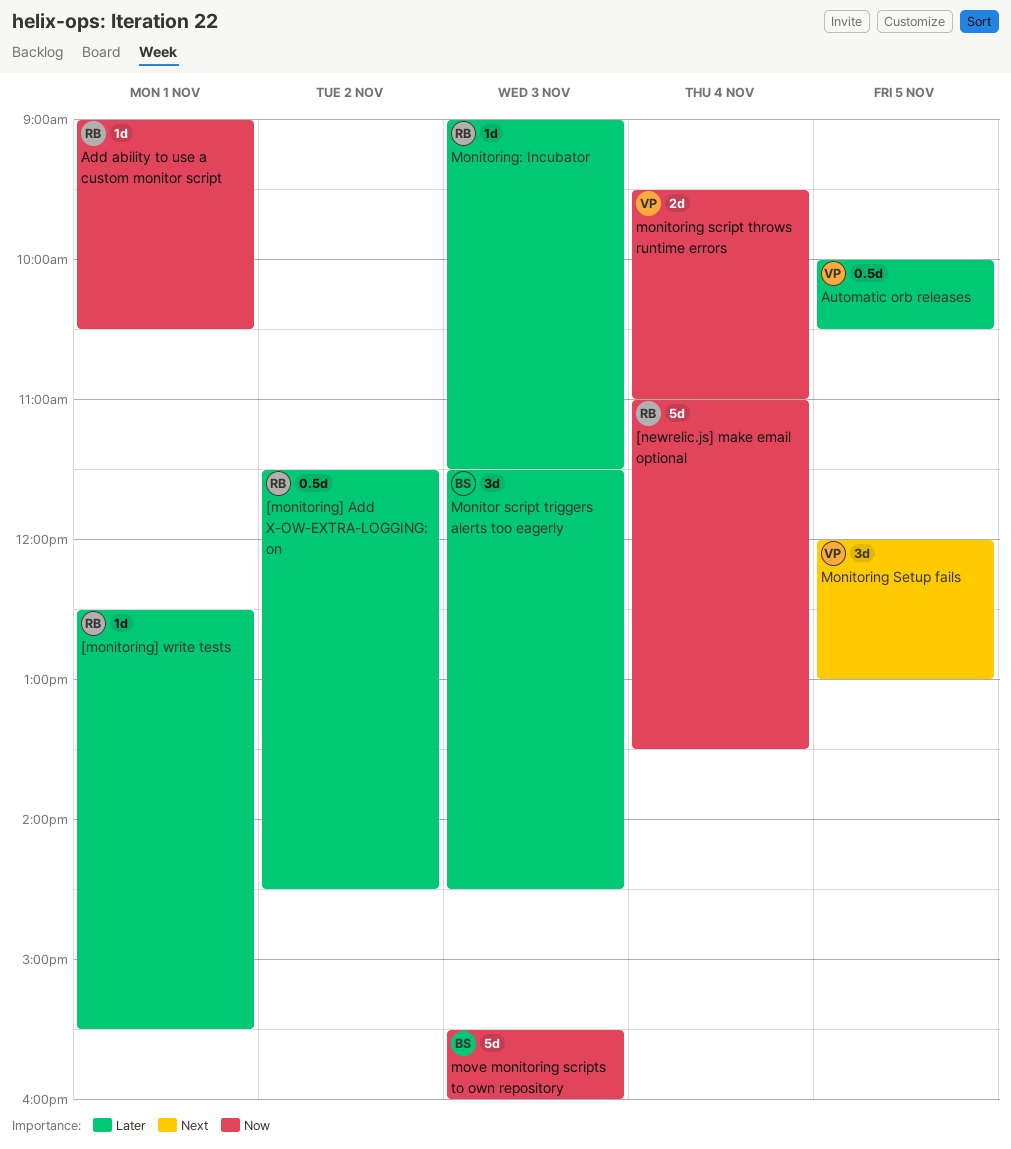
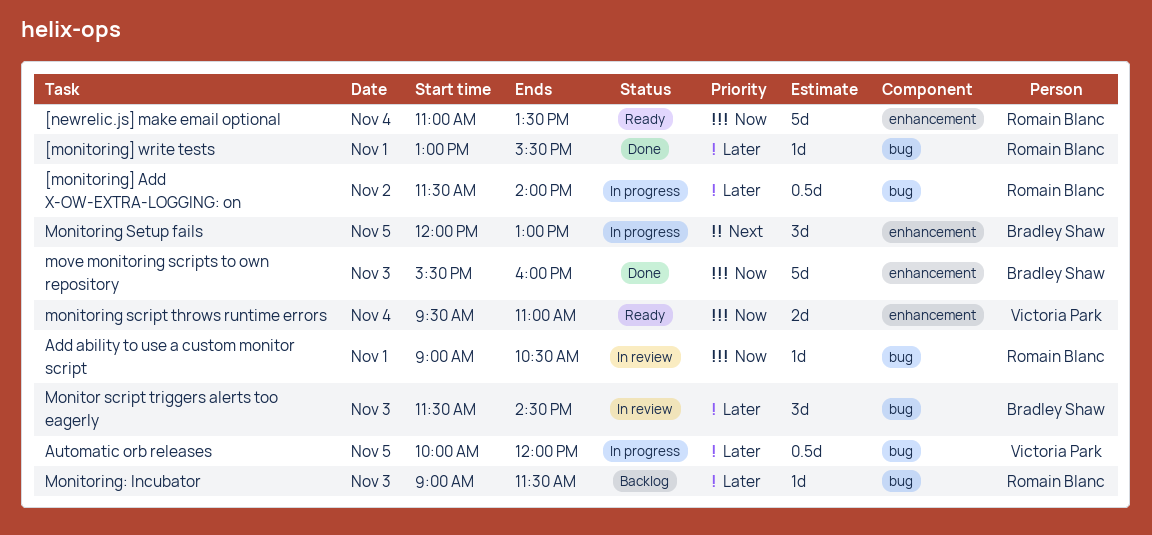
[monitoring] Add X-OW-EXTRA-LOGGING: on, ends: 14:30 -> 14:00
[monitoring] write tests, begins: 12:30 -> 13:00
Automatic orb releases, ends: 10:30 -> 12:00
Monitoring Setup fails, owner: Victoria Park -> Bradley Shaw

